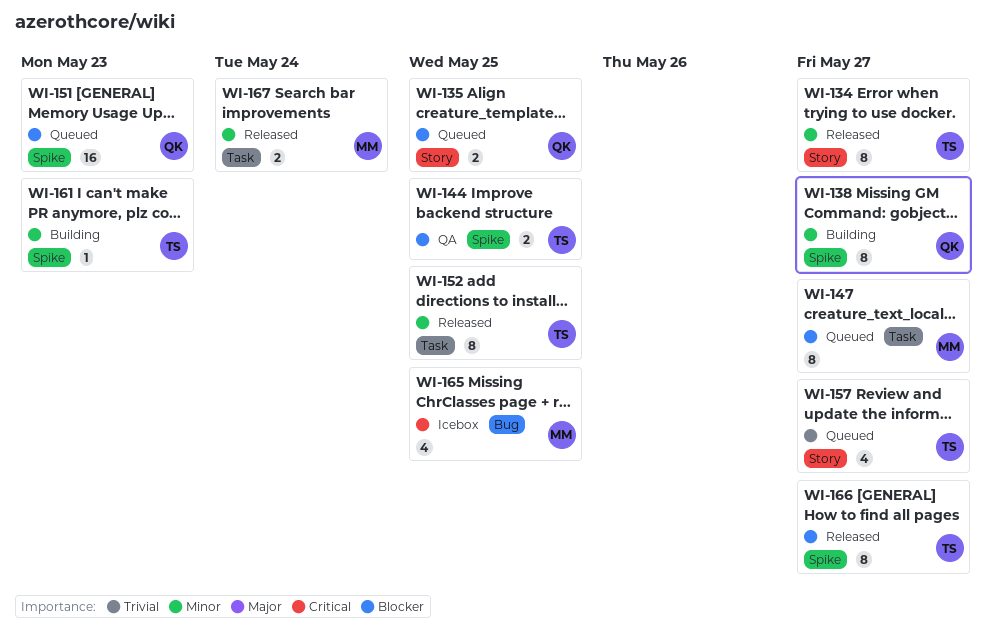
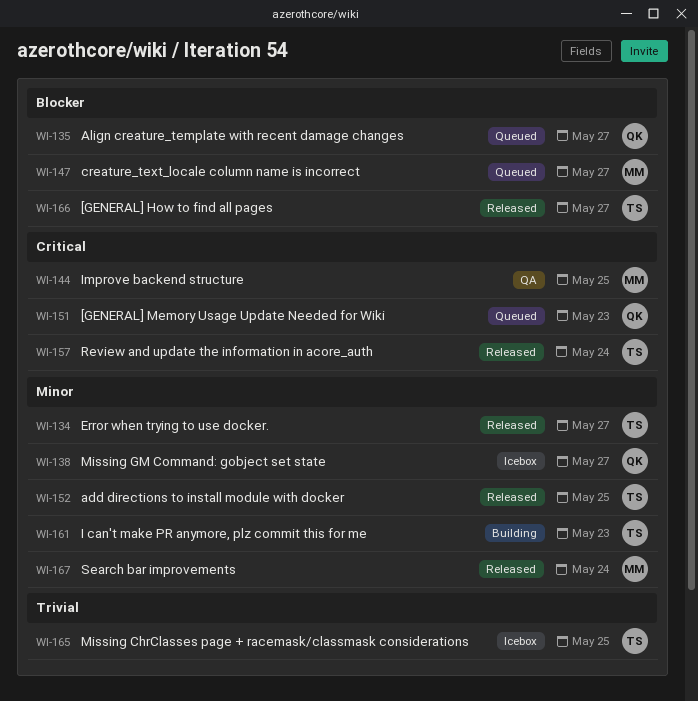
WI-135, due: May 25 -> May 27
WI-138, status: Building -> Icebox
WI-144, owner: TS -> MM
WI-144, priority: Blocker -> Critical
WI-151, priority: Blocker -> Critical
WI-157, status: Queued -> Released
WI-157, priority: Trivial -> Critical
WI-157, due: May 27 -> May 24
WI-165, owner: MM -> TS
WI-165, priority: Critical -> Trivial

